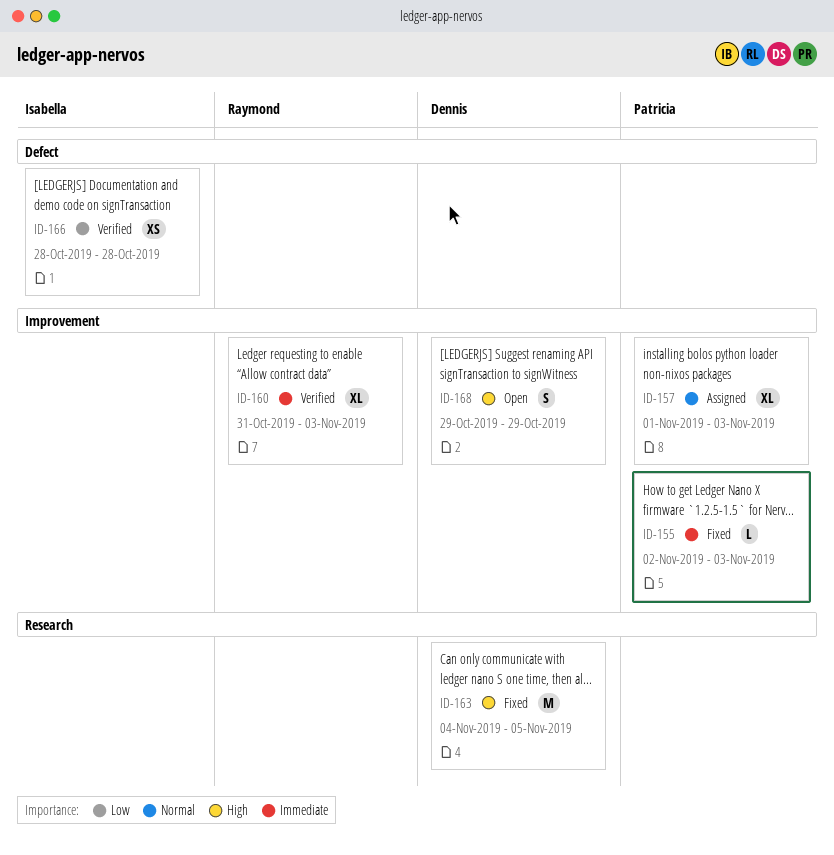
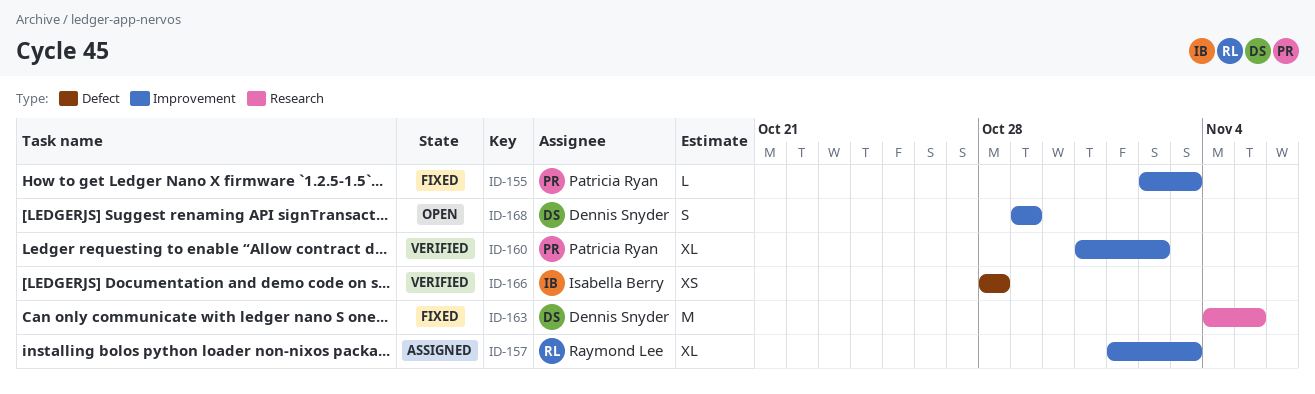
ID-157, owner: Patricia Ryan -> Raymond Lee
ID-160, owner: Raymond Lee -> Patricia Ryan
ID-160, due: Nov 3 -> Nov 2

